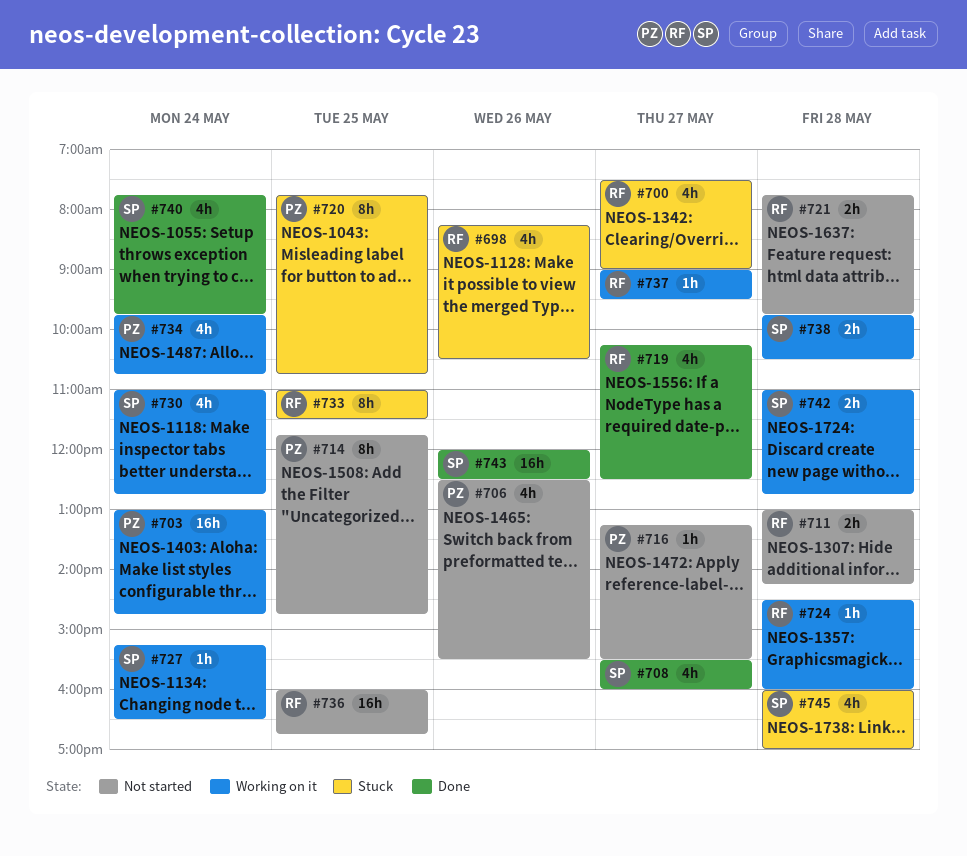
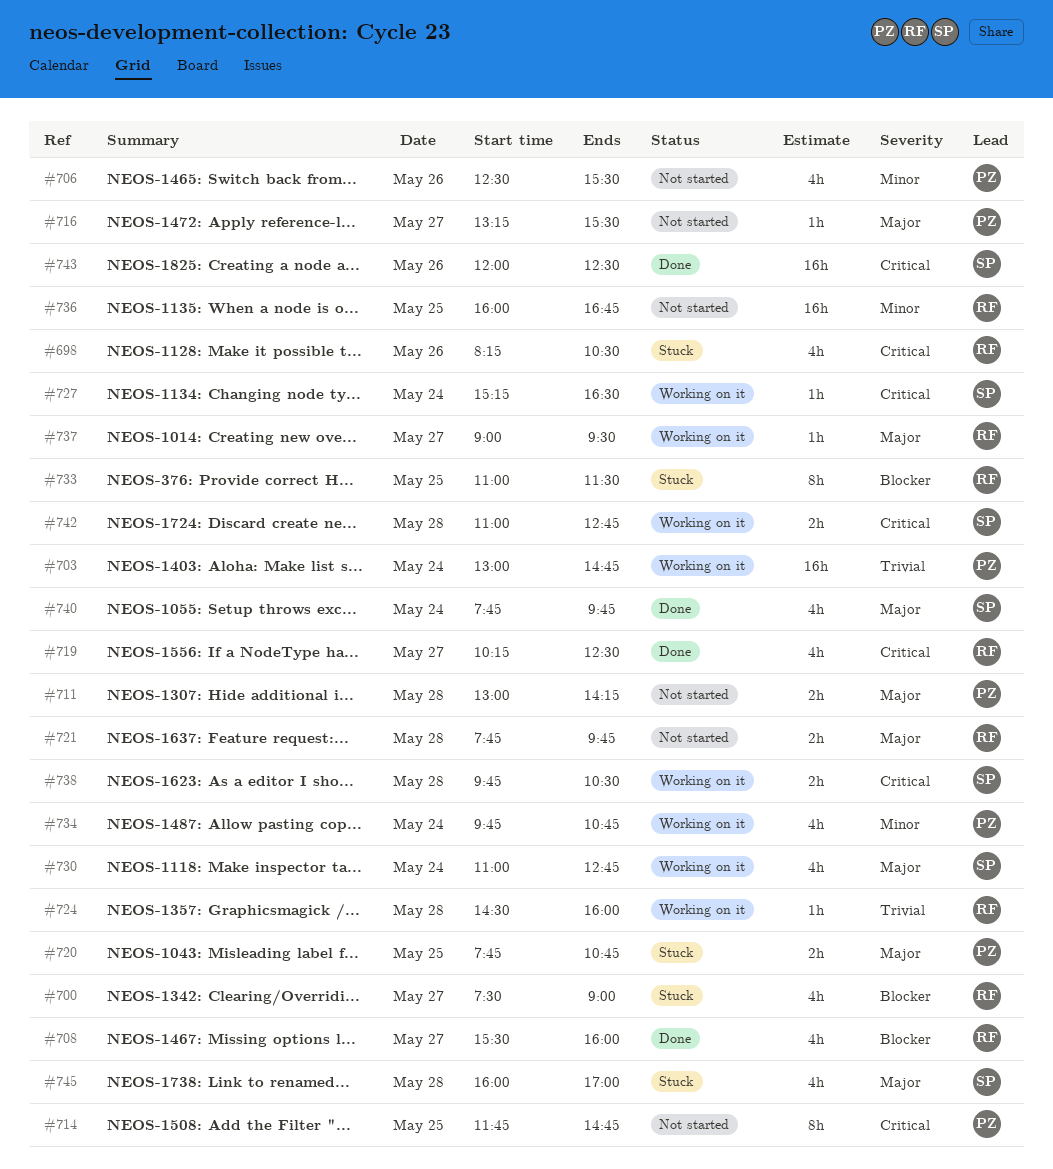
#708, owner: SP -> RF
#711, owner: RF -> PZ
#720, estimate: 8h -> 2h

